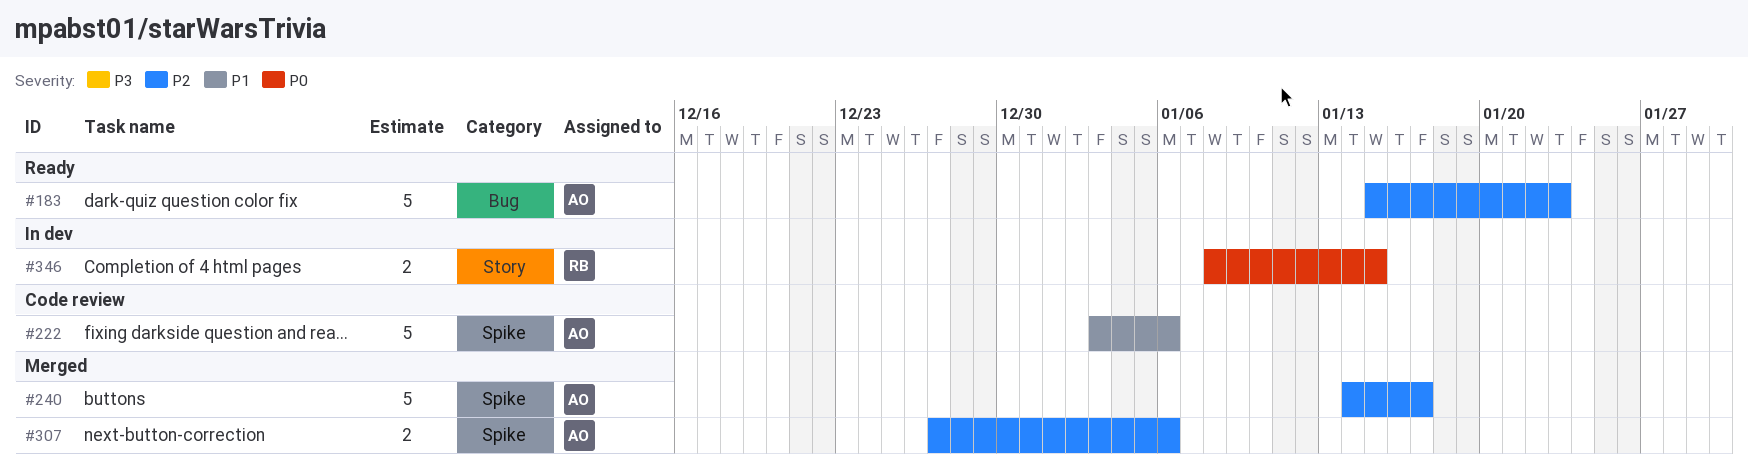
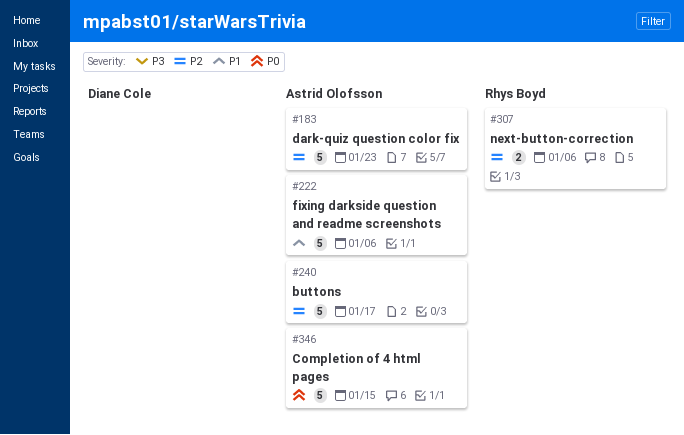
#307, owner: Astrid Olofsson -> Rhys Boyd
#346, owner: Rhys Boyd -> Astrid Olofsson
#346, estimate: 2 -> 5

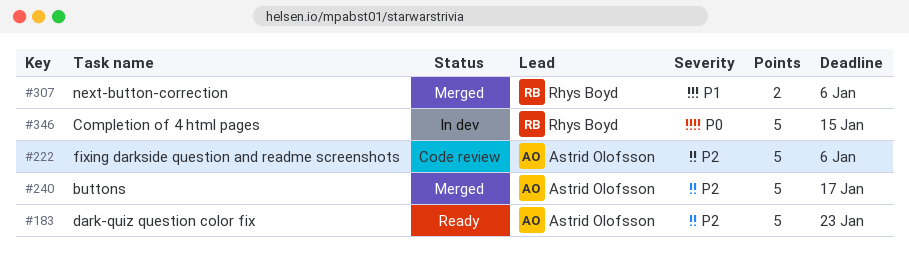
#222, priority: P1 -> P2
#307, priority: P2 -> P1
#346, owner: Astrid Olofsson -> Rhys Boyd

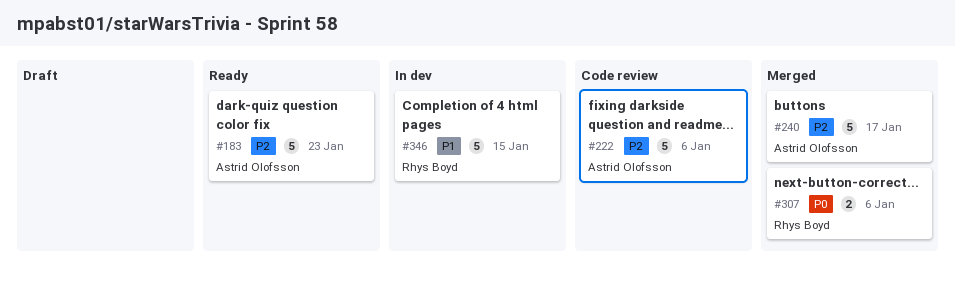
#307, priority: P1 -> P0
#346, priority: P0 -> P1

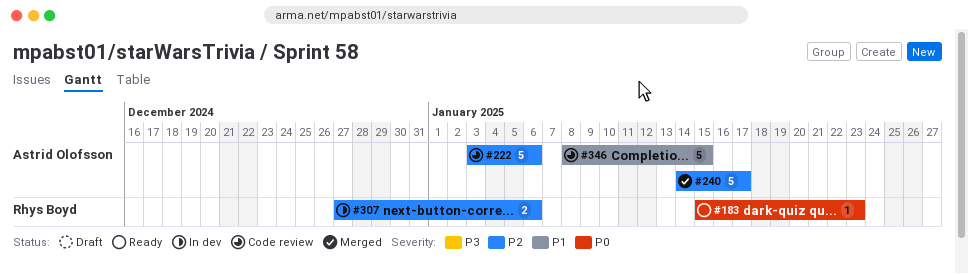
#183, owner: Astrid Olofsson -> Rhys Boyd
#183, priority: P2 -> P0
#183, estimate: 5 -> 1
#307, status: Merged -> In dev
#307, priority: P0 -> P2
#346, status: In dev -> Code review
#346, owner: Rhys Boyd -> Astrid Olofsson

